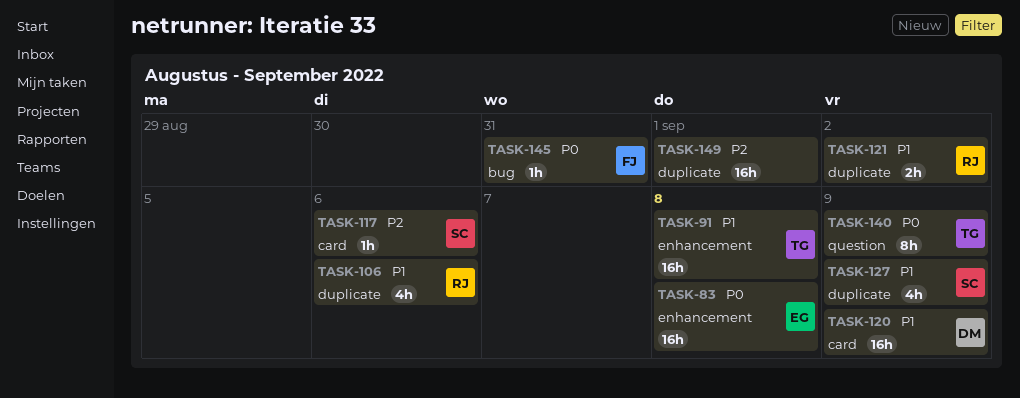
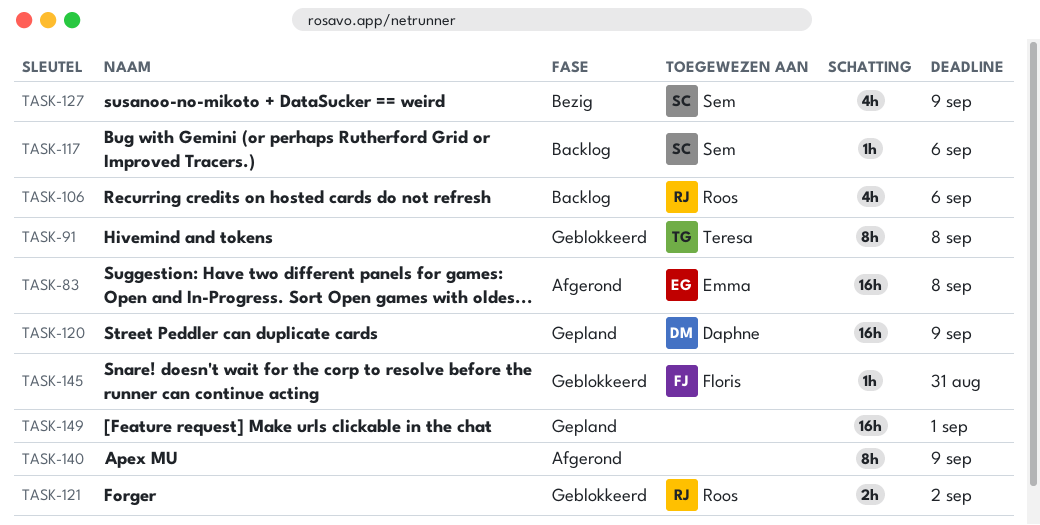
TASK-91, estimate: 16h -> 8h
TASK-140, owner: Teresa -> none

